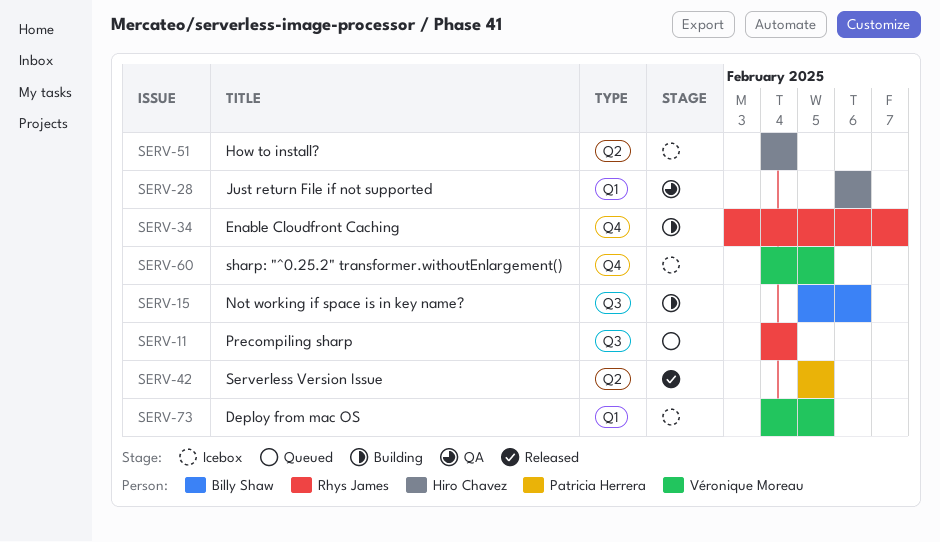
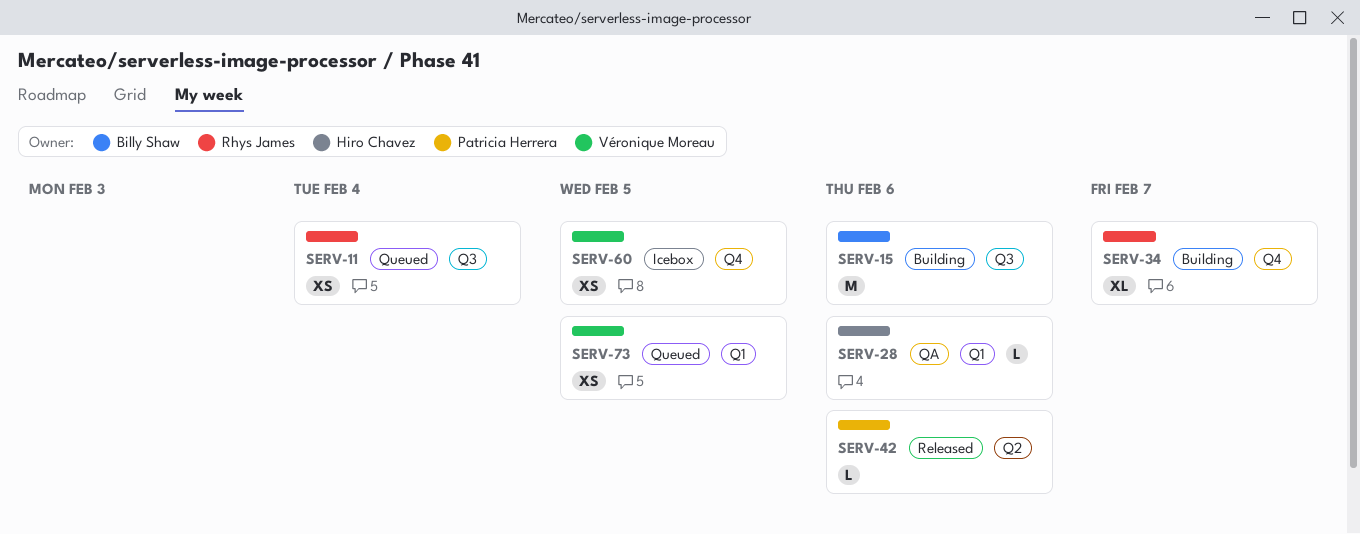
SERV-42, due: Feb 5 -> Feb 6
SERV-51: present -> none
SERV-73, status: Icebox -> Queued

